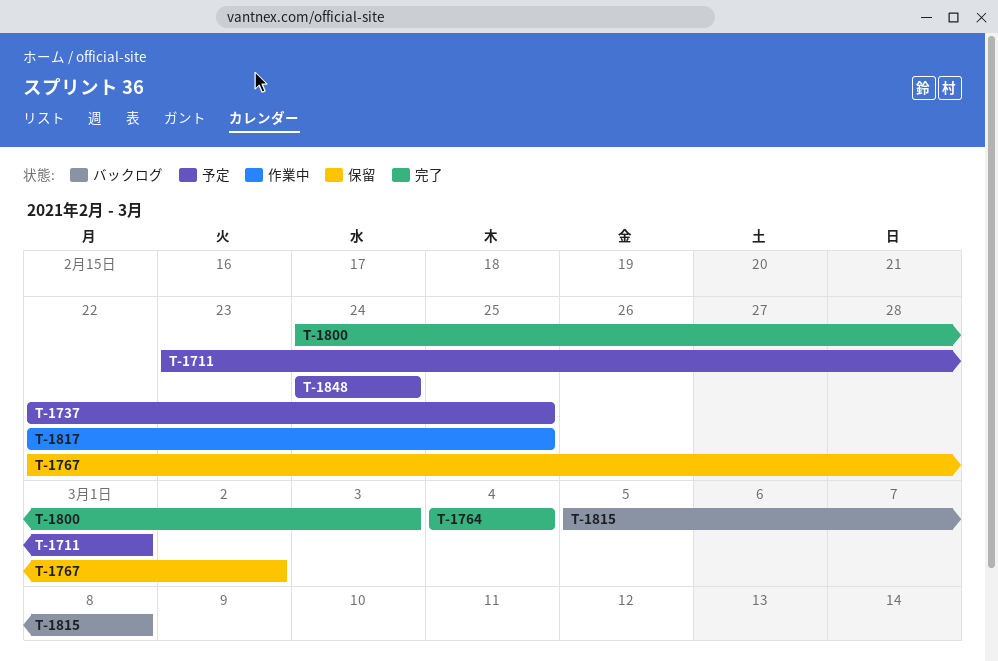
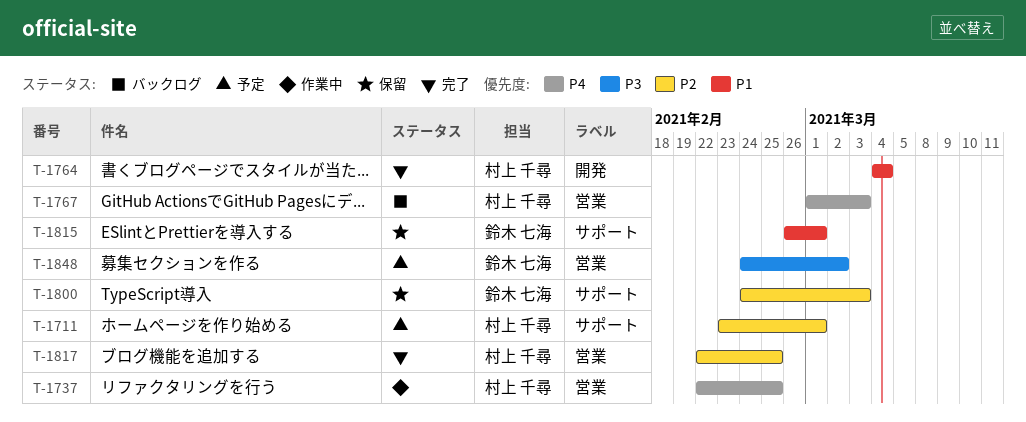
T-1737, status: 予定 -> 作業中
T-1767, status: 保留 -> バックログ
T-1767, start: Feb 22 -> Mar 1
T-1767, due: Mar 2 -> Mar 3
T-1800, status: 完了 -> 保留
T-1815, status: バックログ -> 保留
T-1815, start: Mar 5 -> Feb 26
T-1815, due: Mar 8 -> Mar 1
T-1817, status: 作業中 -> 完了
T-1848, due: Feb 24 -> Mar 2

